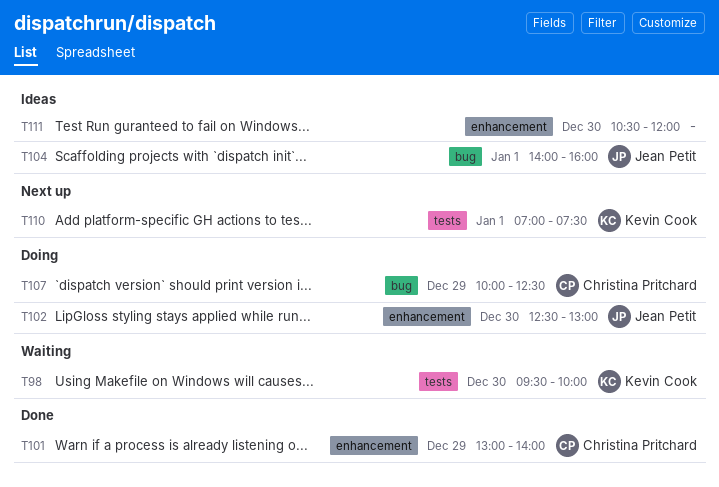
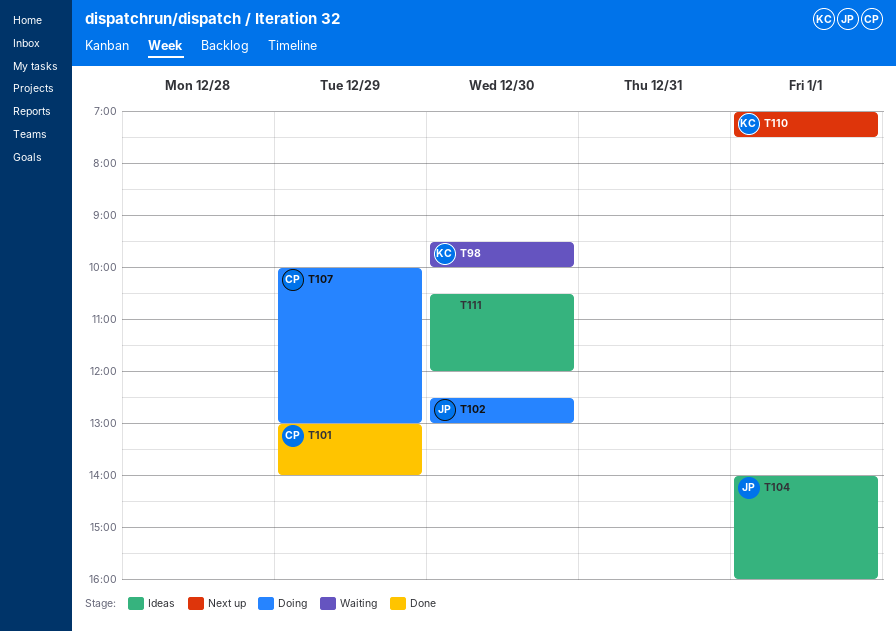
T107, ends: 12:30 -> 13:00

